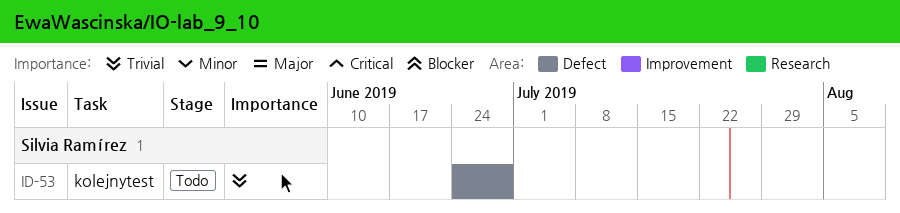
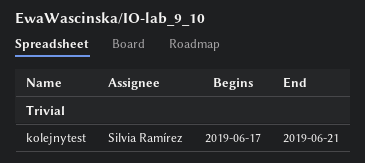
kolejnytest, start: Jun 24 -> Jun 17
kolejnytest, due: Jun 28 -> Jun 21

